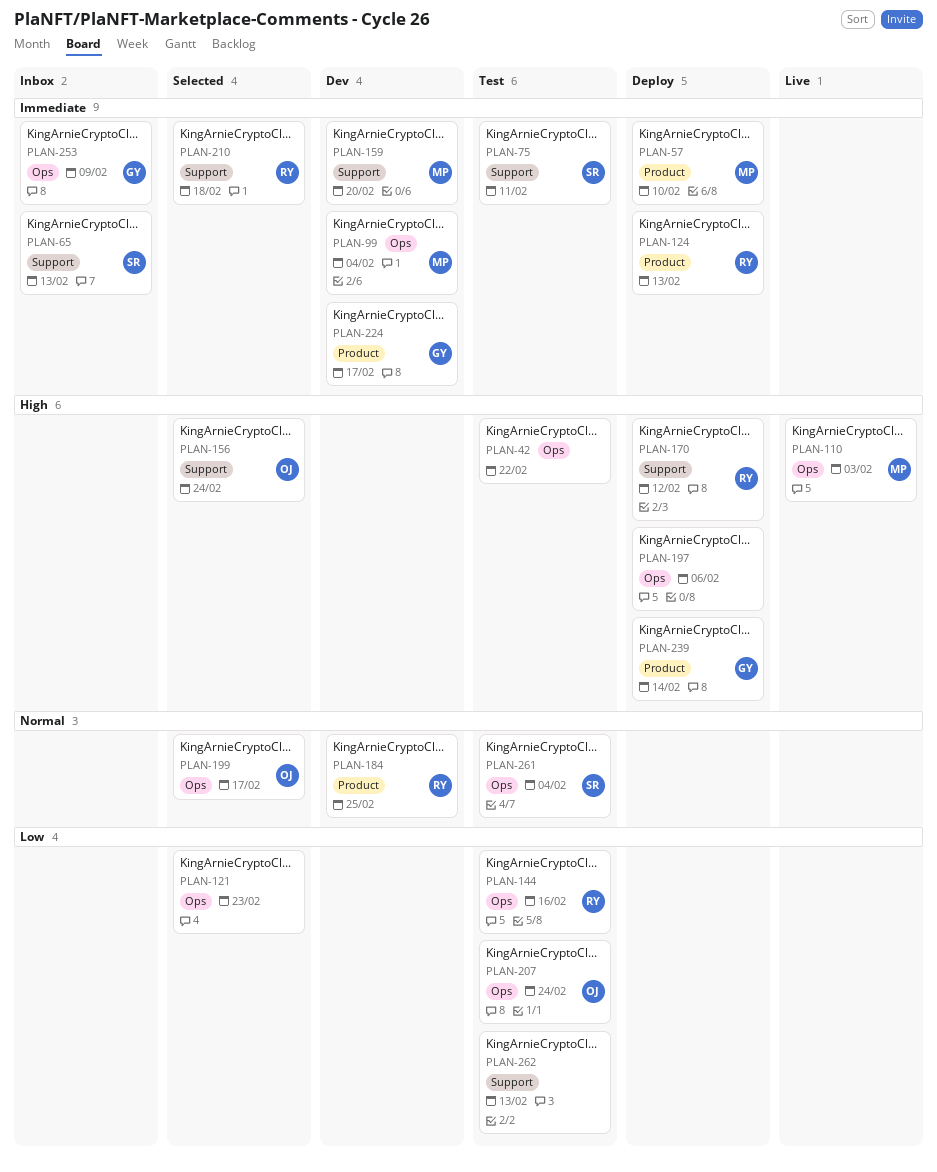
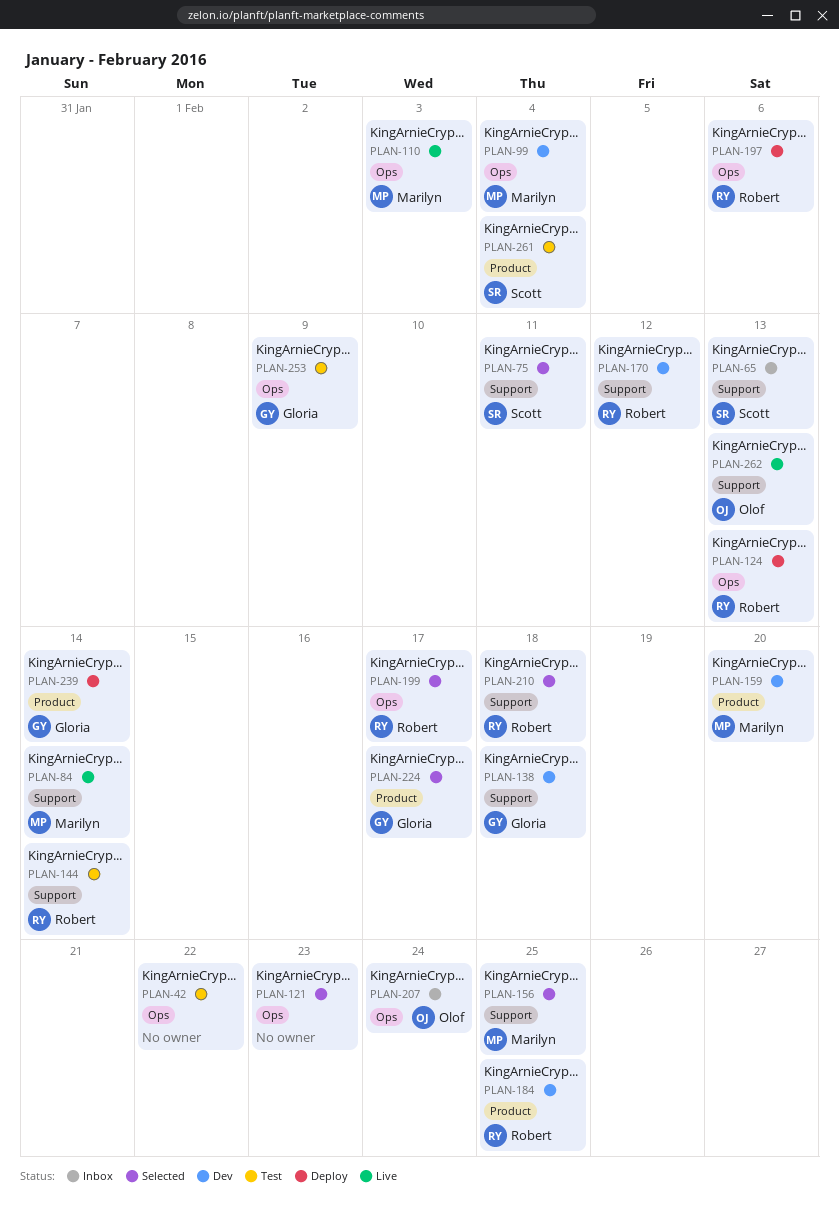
PLAN-57: present -> none
PLAN-75, status: Test -> Selected
PLAN-84: none -> present
PLAN-124, label: Product -> Ops
PLAN-138: none -> present
PLAN-144, label: Ops -> Support
PLAN-144, due: Feb 16 -> Feb 14
PLAN-156, owner: Olof -> Marilyn
PLAN-156, due: Feb 24 -> Feb 25
PLAN-159, label: Support -> Product
PLAN-170, status: Deploy -> Dev
PLAN-197, owner: none -> Robert
PLAN-199, owner: Olof -> Robert
PLAN-207, status: Test -> Inbox
PLAN-224, status: Dev -> Selected
PLAN-253, status: Inbox -> Test
PLAN-261, label: Ops -> Product
PLAN-262, status: Test -> Live
PLAN-262, owner: none -> Olof

